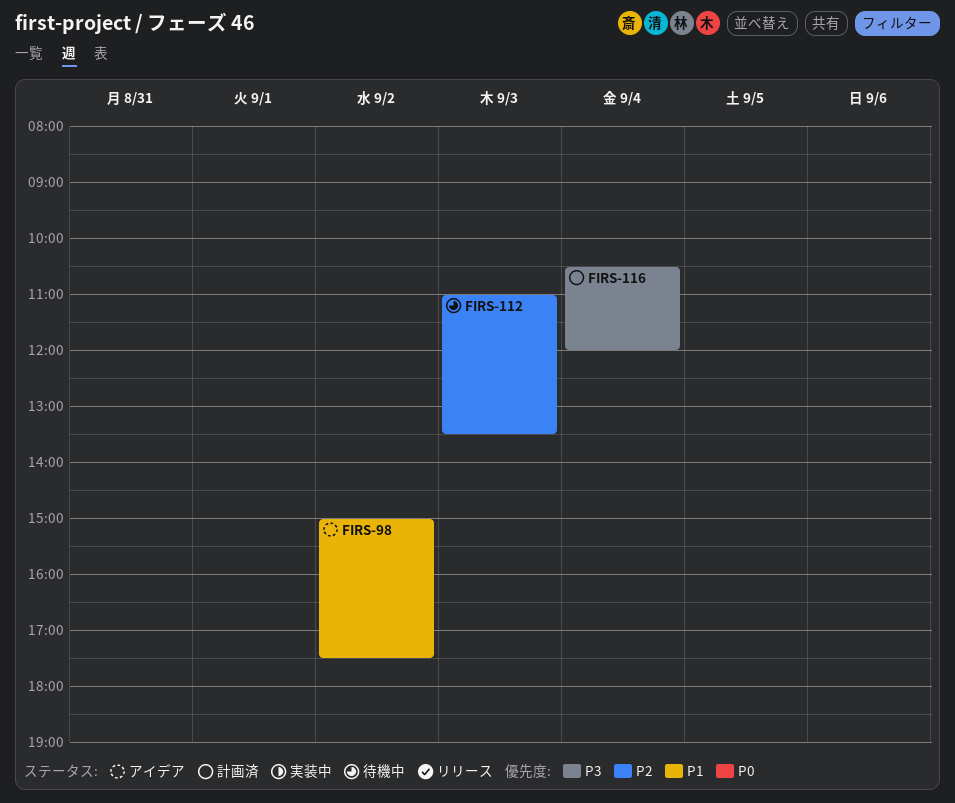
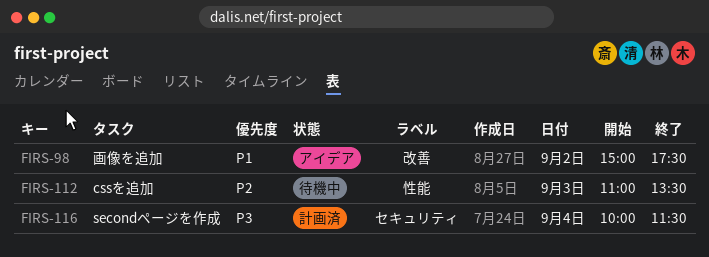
FIRS-116, begins: 10:30 -> 10:00
FIRS-116, ends: 12:00 -> 11:30

